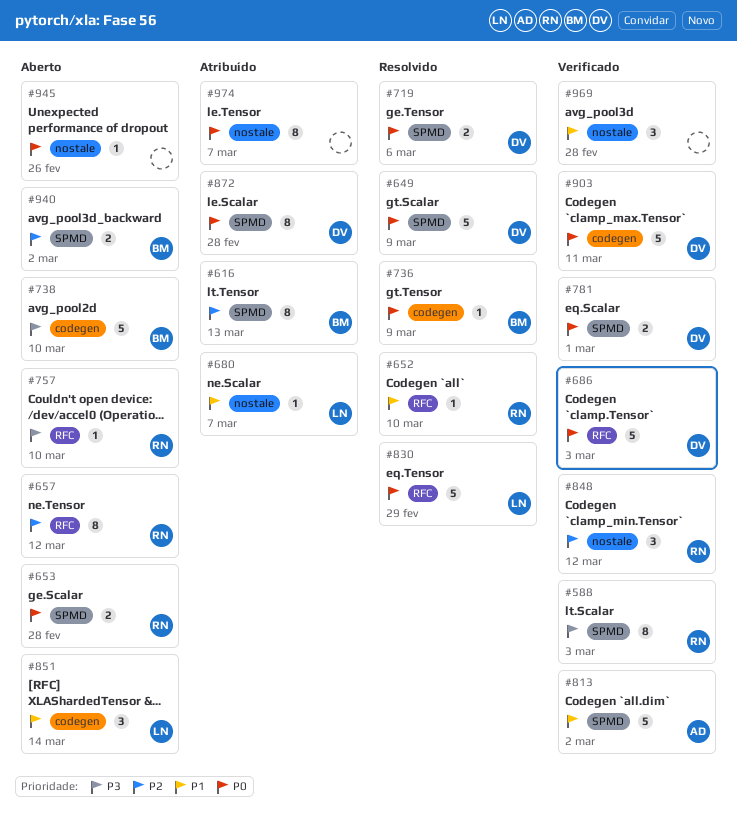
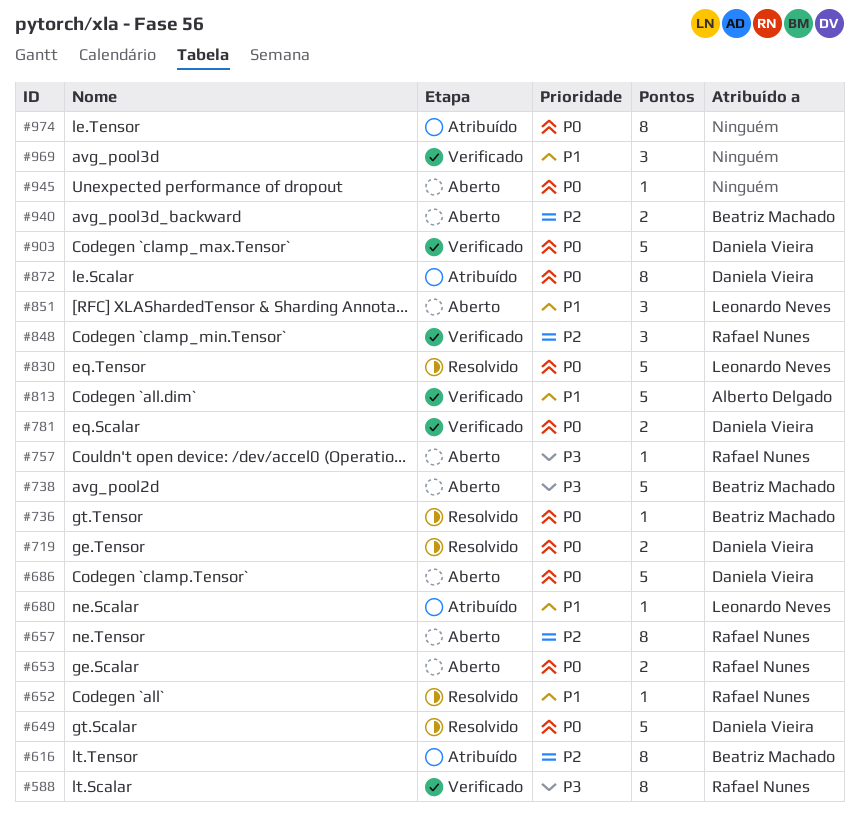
#686, status: Verificado -> Aberto

